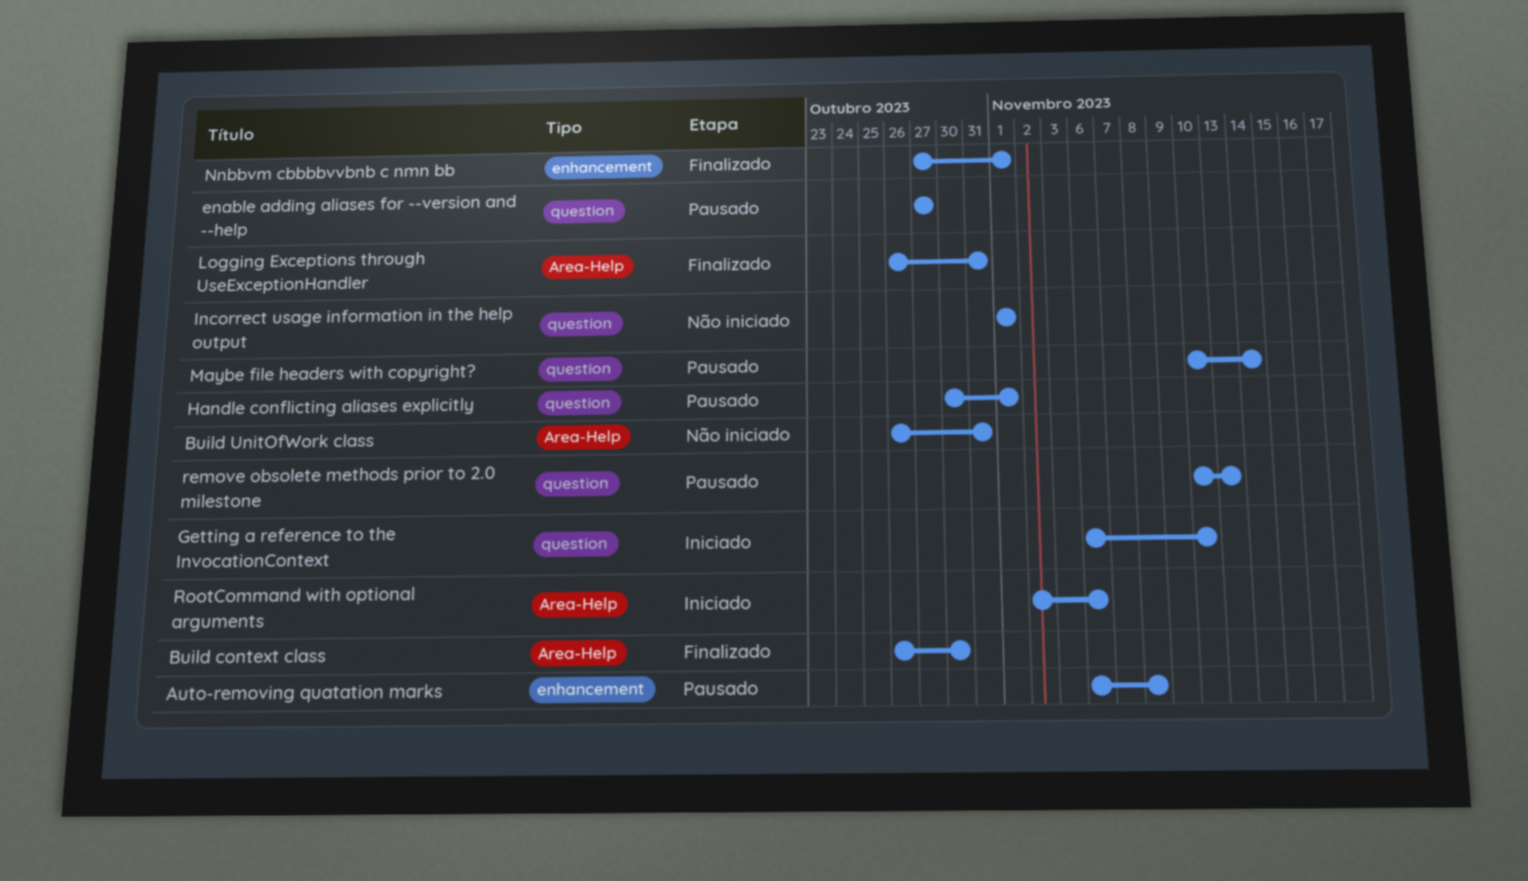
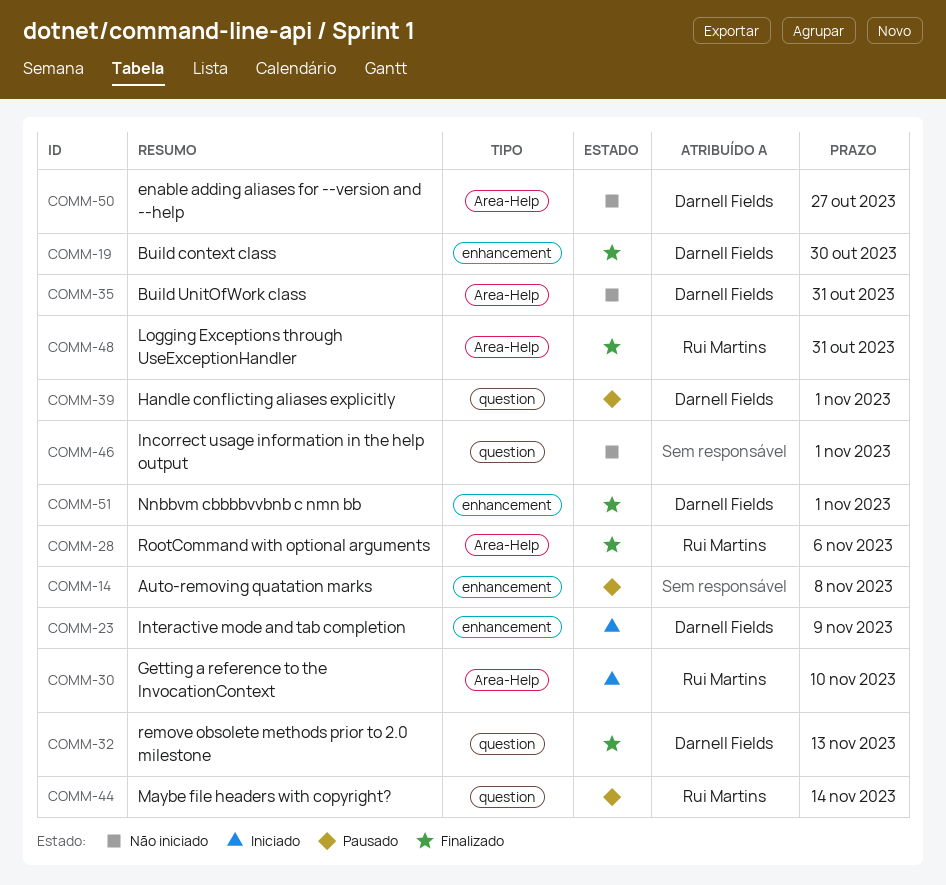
Build context class, label: Area-Help -> enhancement
enable adding aliases for --version and --help, status: Pausado -> Não iniciado
enable adding aliases for --version and --help, label: question -> Area-Help
Getting a reference to the InvocationContext, label: question -> Area-Help
Interactive mode and tab completion: none -> present
remove obsolete methods prior to 2.0 milestone, status: Pausado -> Finalizado
RootCommand with optional arguments, status: Iniciado -> Finalizado

